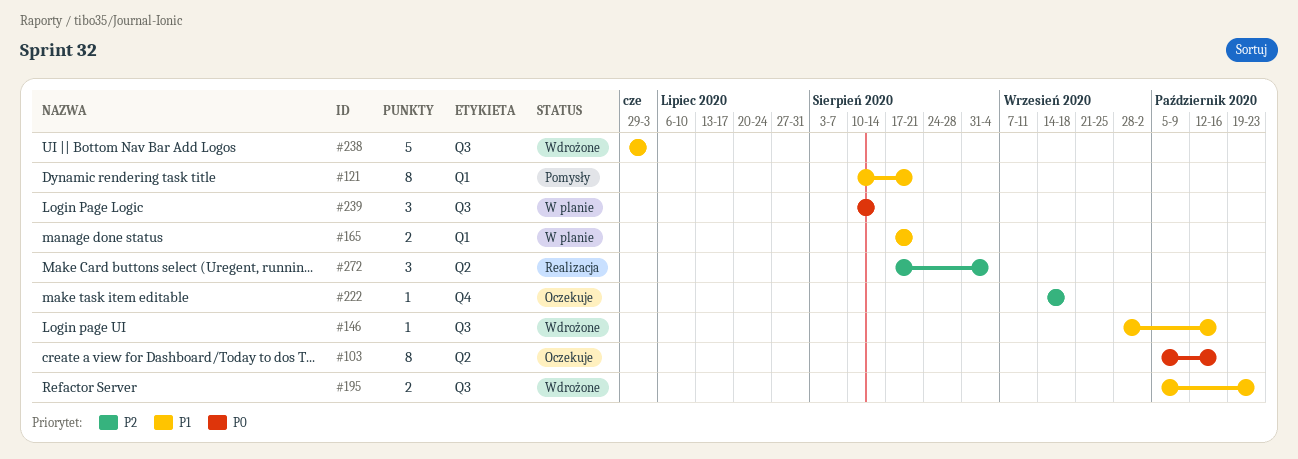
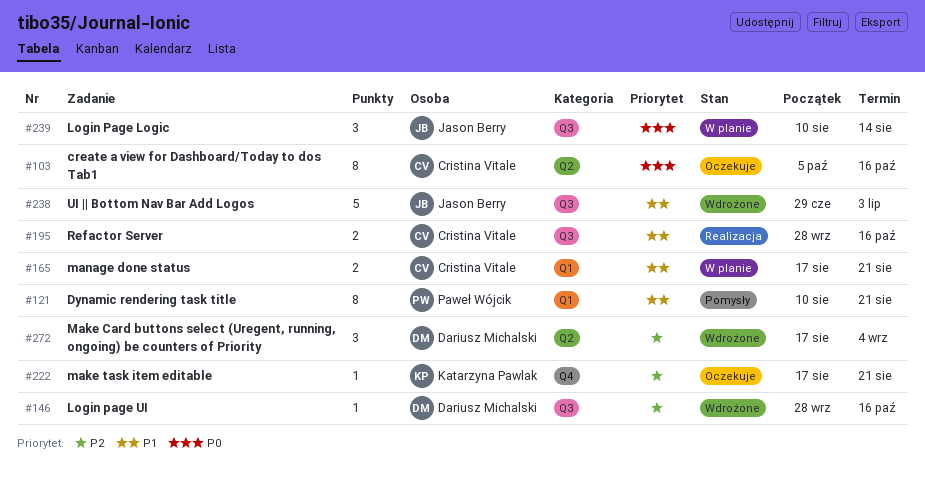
#146, priority: P1 -> P2
#195, status: Wdrożone -> Realizacja
#195, start: Oct 5 -> Sep 28
#195, due: Oct 23 -> Oct 16
#222, start: Sep 14 -> Aug 17
#222, due: Sep 18 -> Aug 21
#272, status: Realizacja -> Wdrożone

